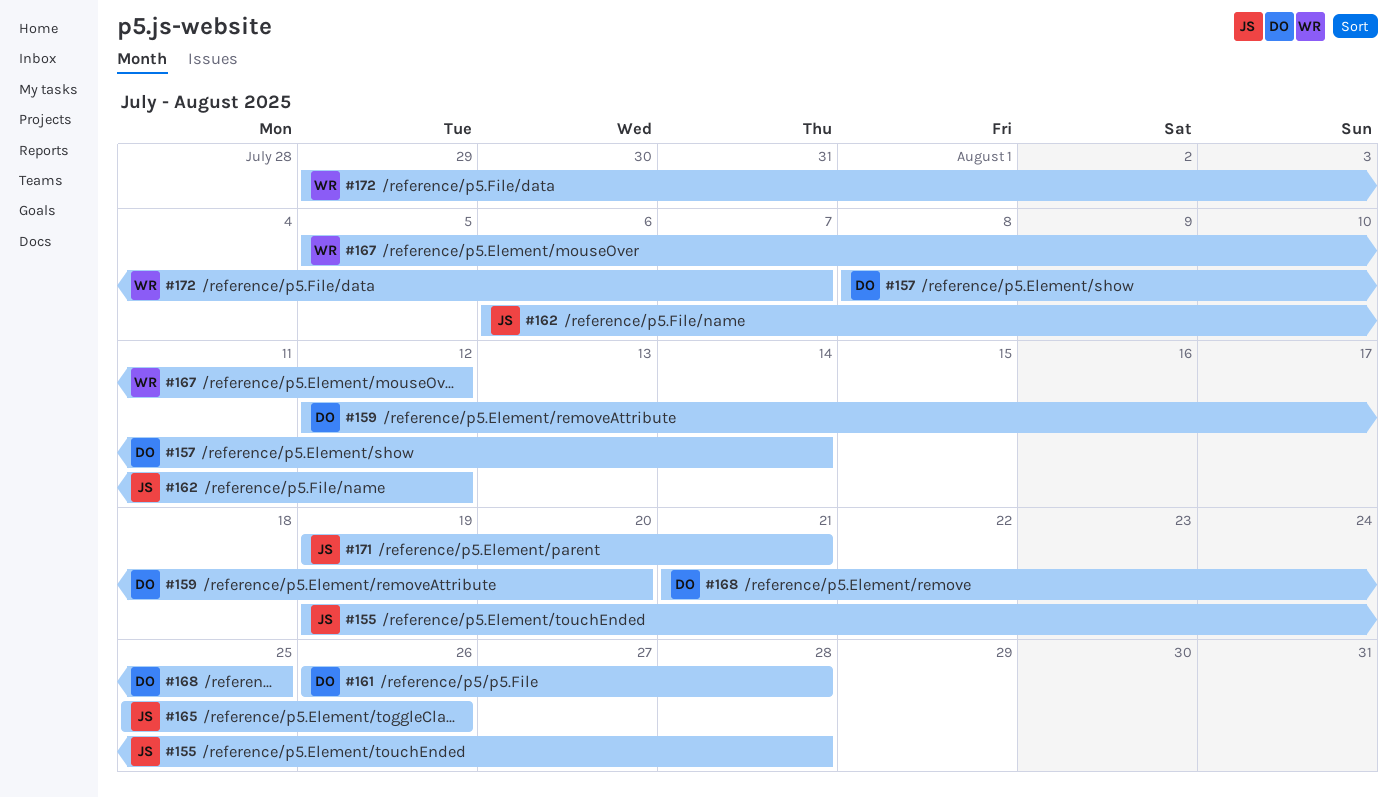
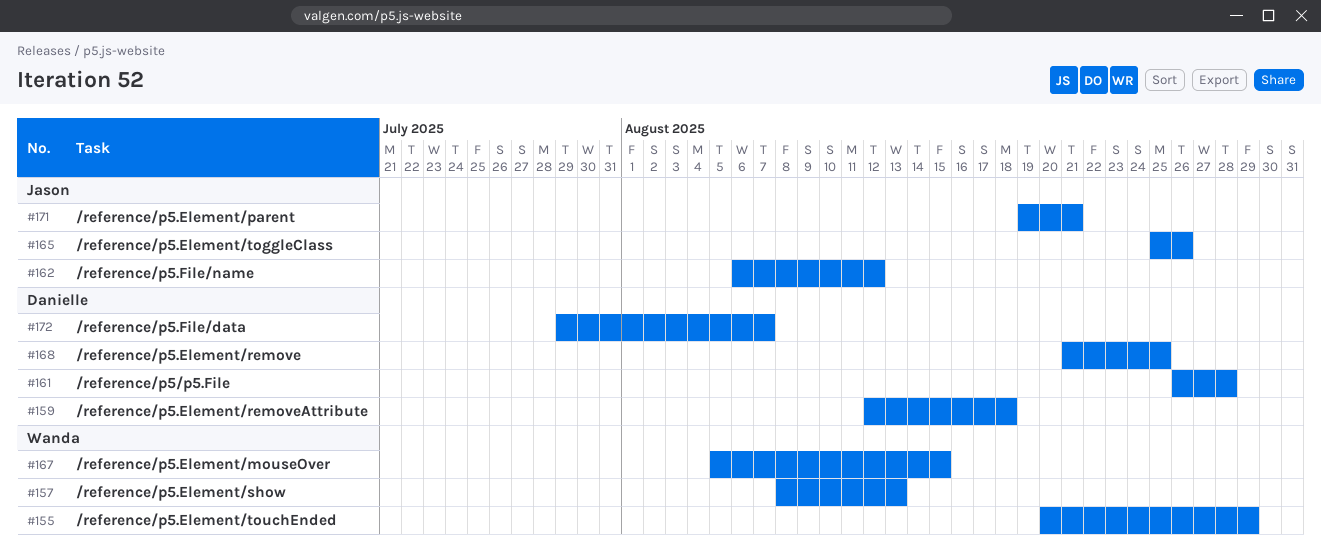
#155, owner: Jason -> Wanda
#155, start: Aug 19 -> Aug 20
#155, due: Aug 28 -> Aug 29
#157, owner: Danielle -> Wanda
#157, due: Aug 14 -> Aug 13
#159, due: Aug 20 -> Aug 18
#167, due: Aug 12 -> Aug 15
#172, owner: Wanda -> Danielle

